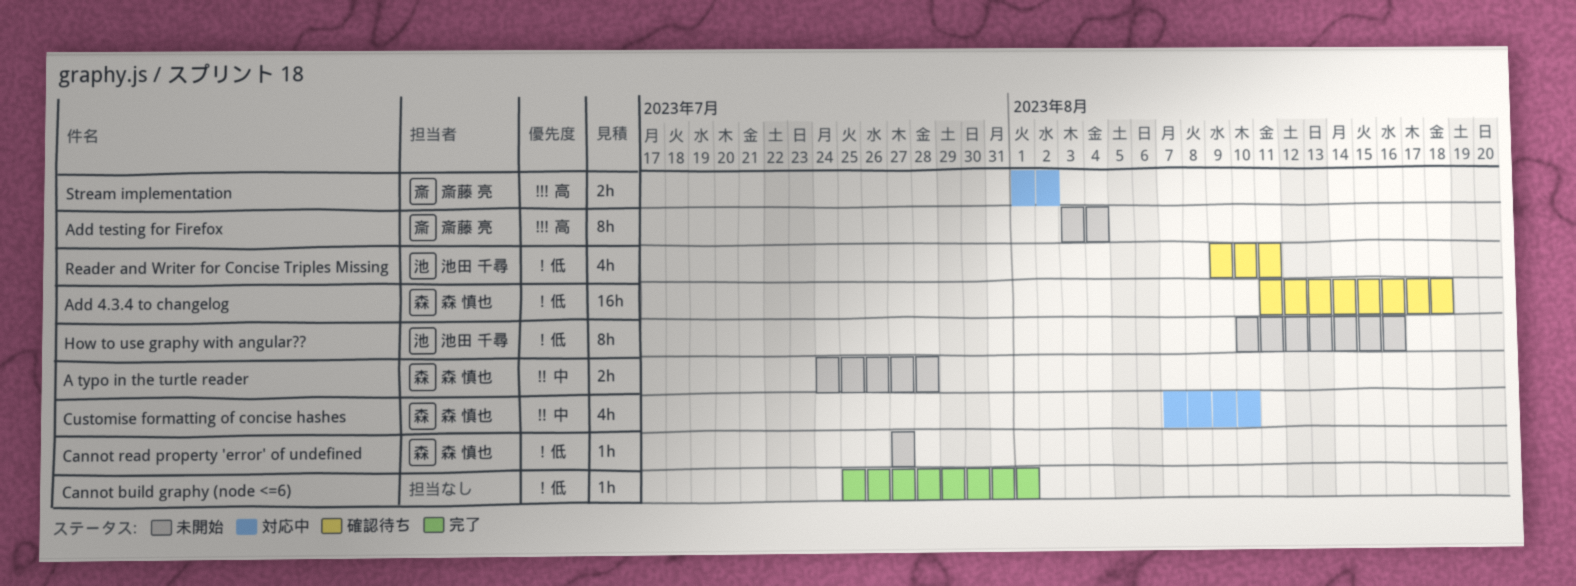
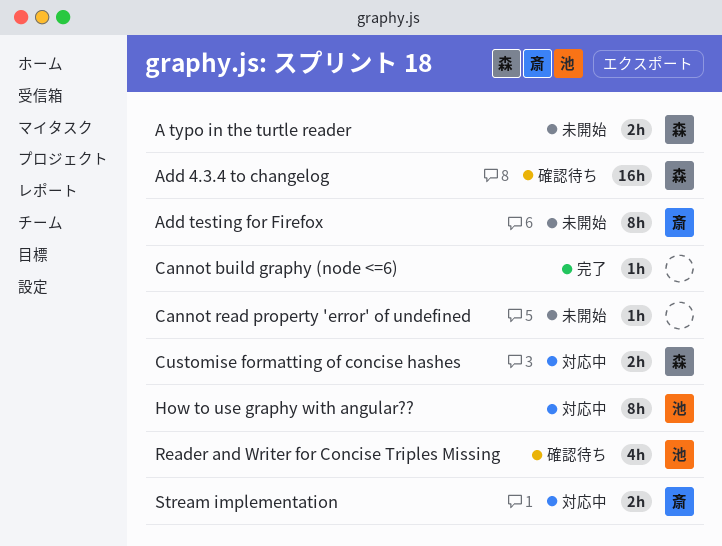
Cannot read property 'error' of undefined, owner: 森 慎也 -> none
Customise formatting of concise hashes, estimate: 4h -> 2h
How to use graphy with angular??, status: 未開始 -> 対応中

